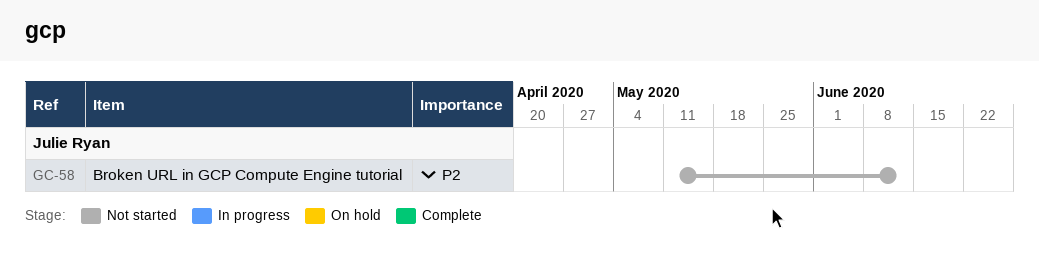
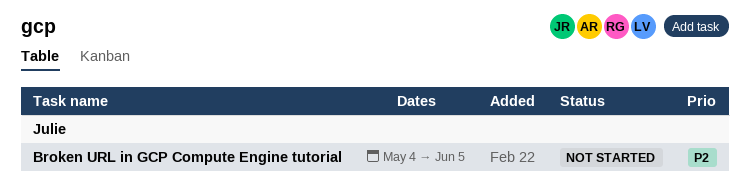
Broken URL in GCP Compute Engine tutorial, start: May 11 -> May 4
Broken URL in GCP Compute Engine tutorial, due: Jun 12 -> Jun 5

